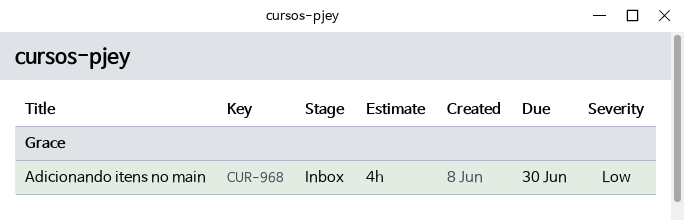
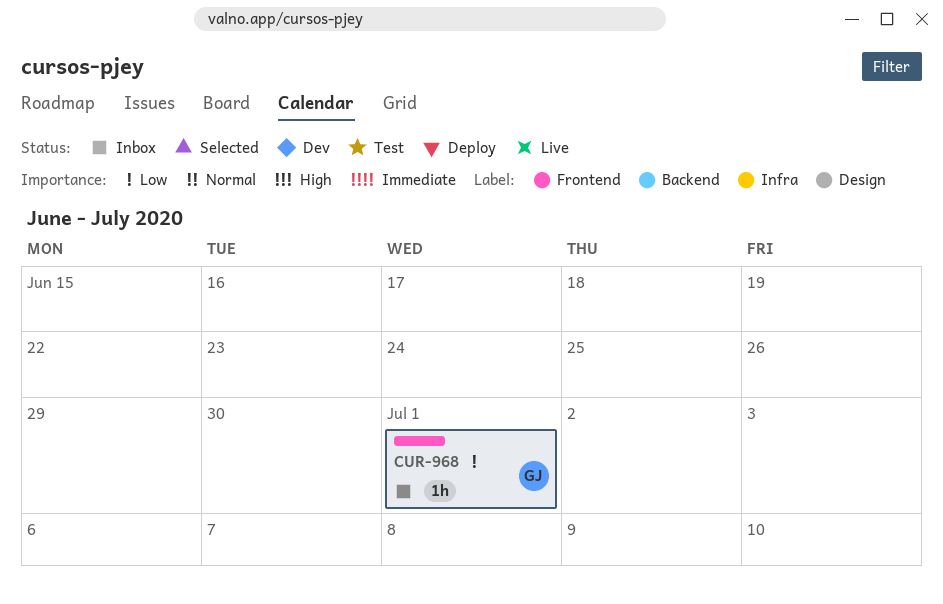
CUR-968, estimate: 4h -> 1h
CUR-968, due: Jun 30 -> Jul 1

